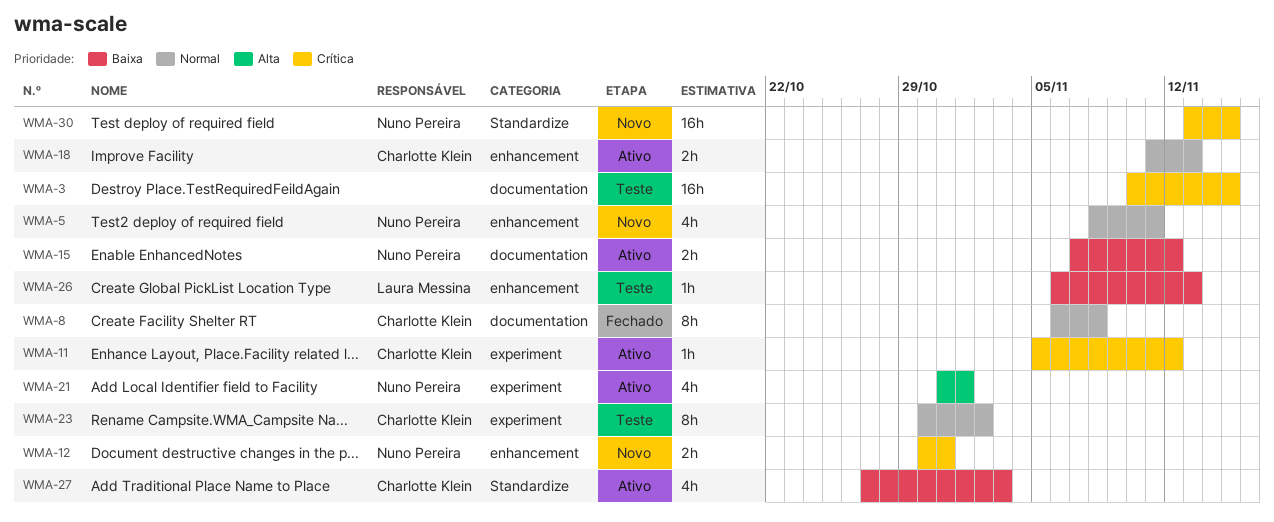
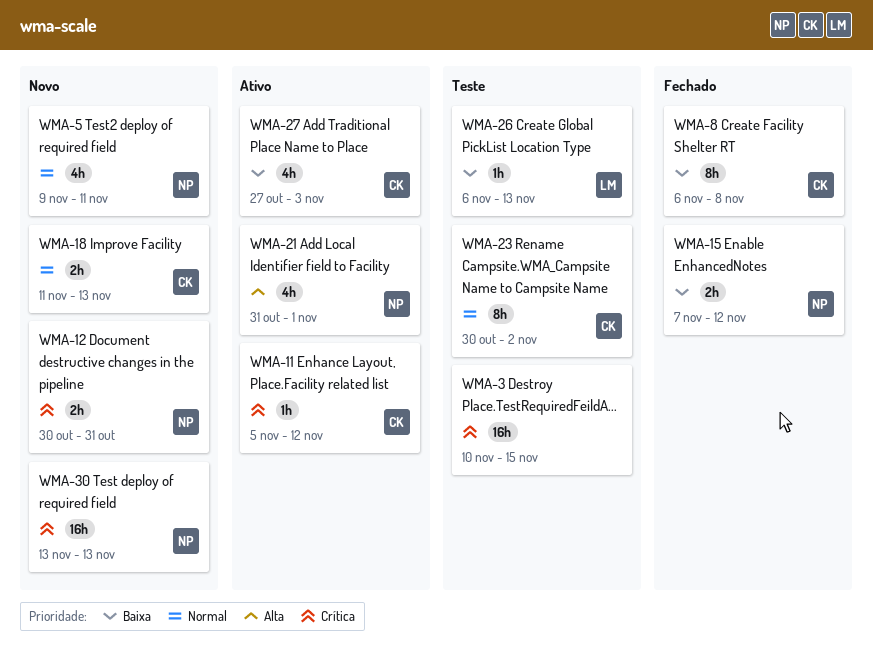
WMA-5, start: Nov 8 -> Nov 9
WMA-8, priority: Normal -> Baixa
WMA-15, status: Ativo -> Fechado
WMA-18, status: Ativo -> Novo
WMA-30, due: Nov 15 -> Nov 13

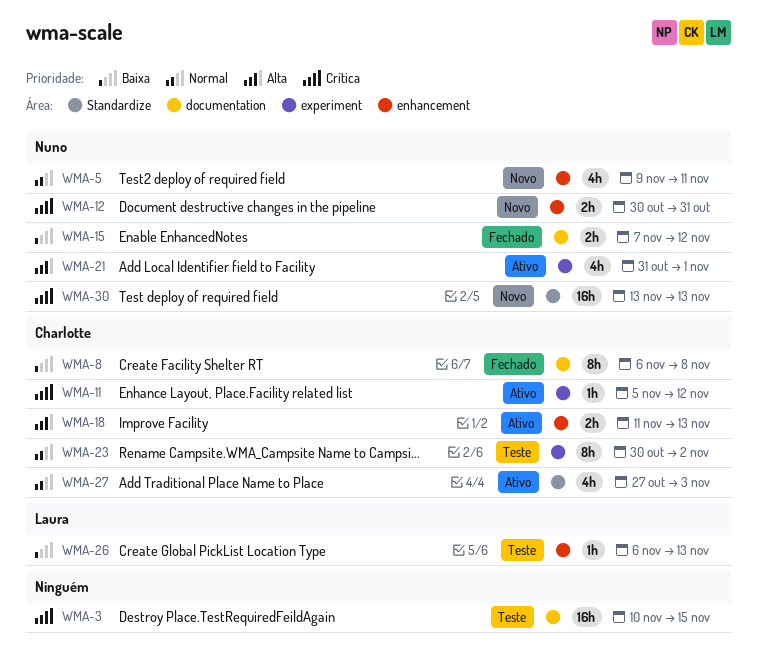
WMA-18, status: Novo -> Ativo
WMA-18, priority: Normal -> Alta
WMA-27, priority: Baixa -> Normal

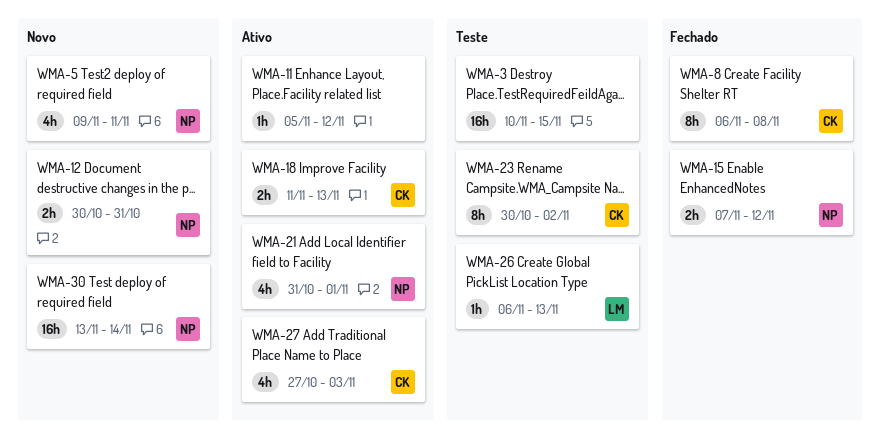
WMA-11, owner: Charlotte -> none
WMA-30, due: Nov 13 -> Nov 14

